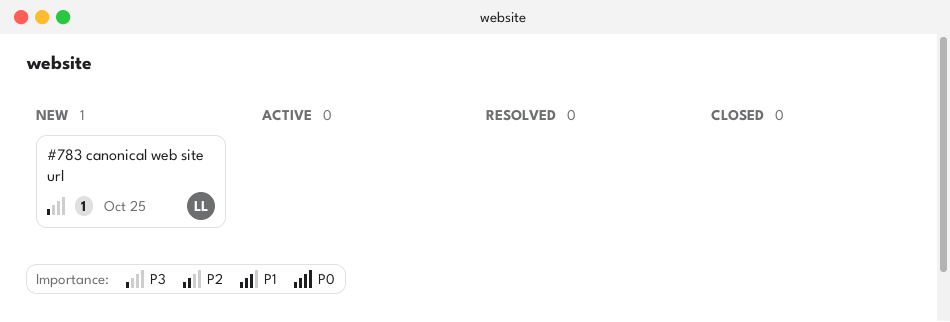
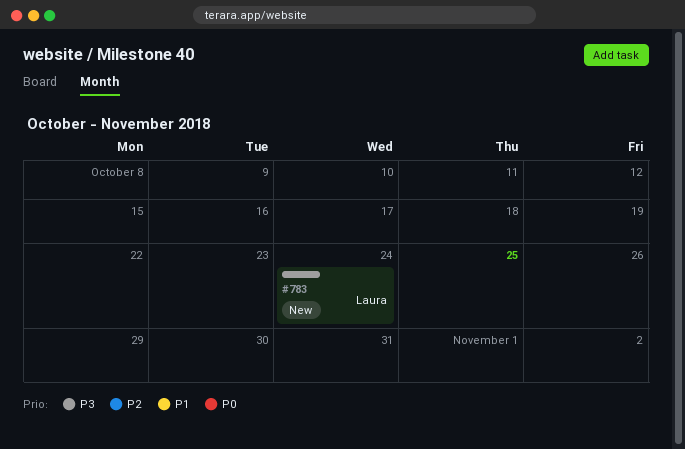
#783, due: Oct 25 -> Oct 24

